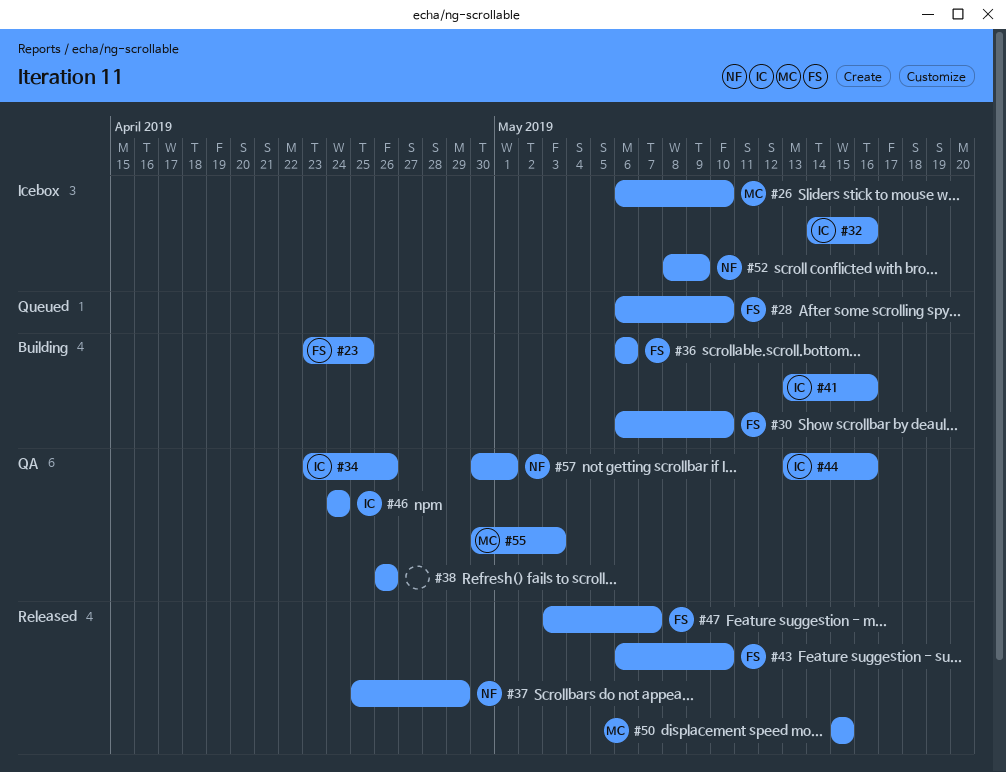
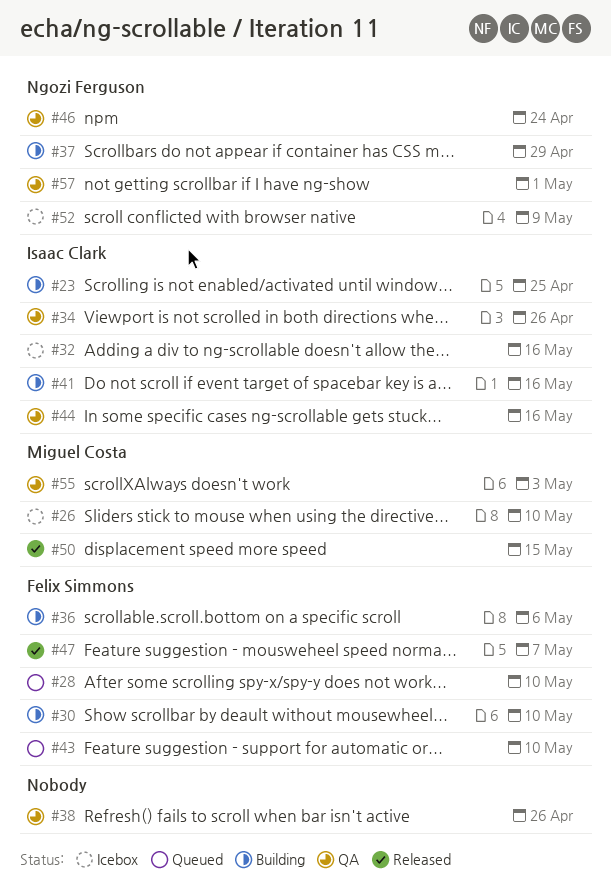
#23, owner: Felix Simmons -> Isaac Clark
#37, status: Released -> Building
#43, status: Released -> Queued
#46, owner: Isaac Clark -> Ngozi Ferguson

